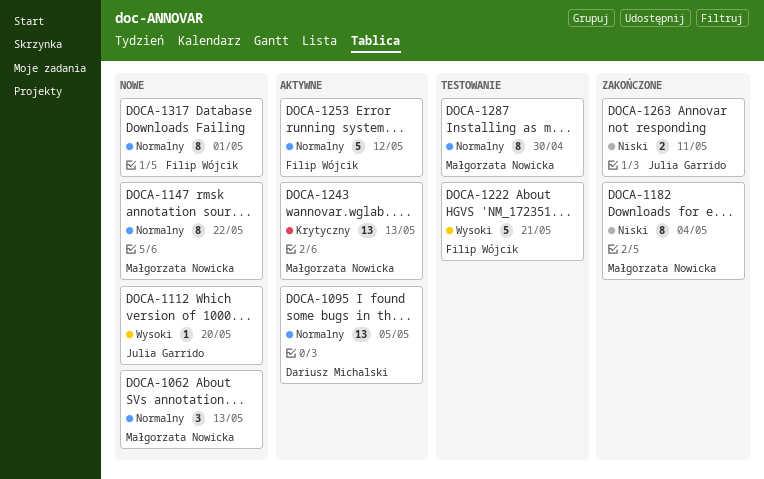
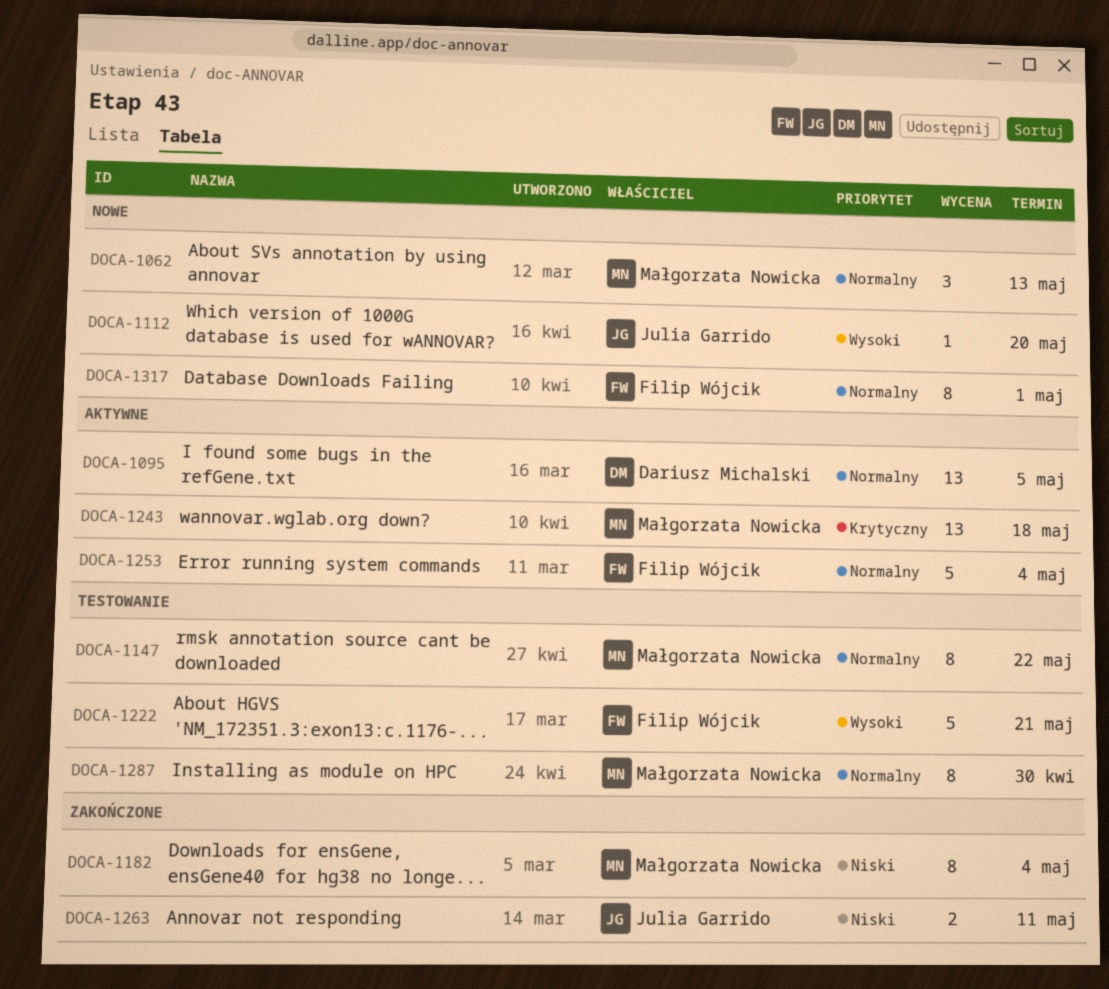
DOCA-1147, status: Nowe -> Testowanie
DOCA-1243, due: May 13 -> May 18
DOCA-1253, due: May 12 -> May 4

